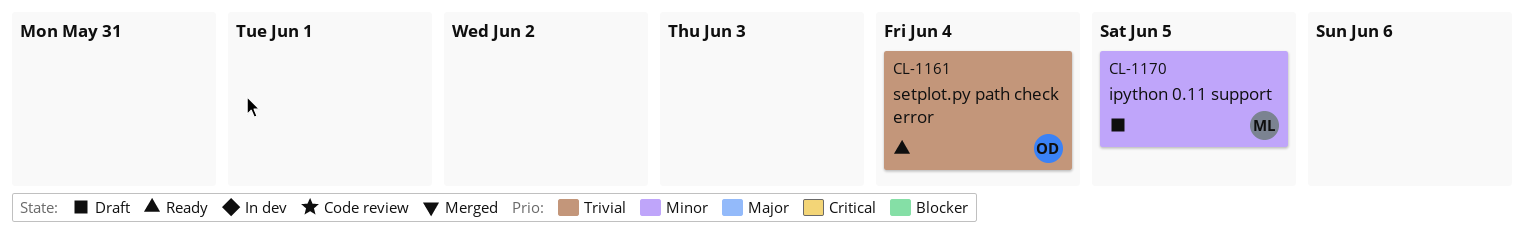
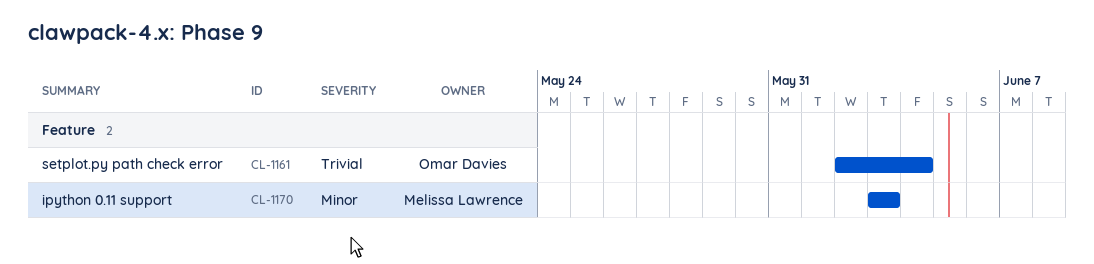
CL-1170, due: Jun 5 -> Jun 3

